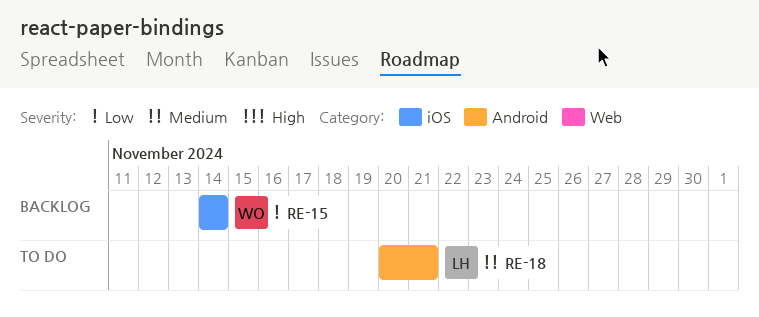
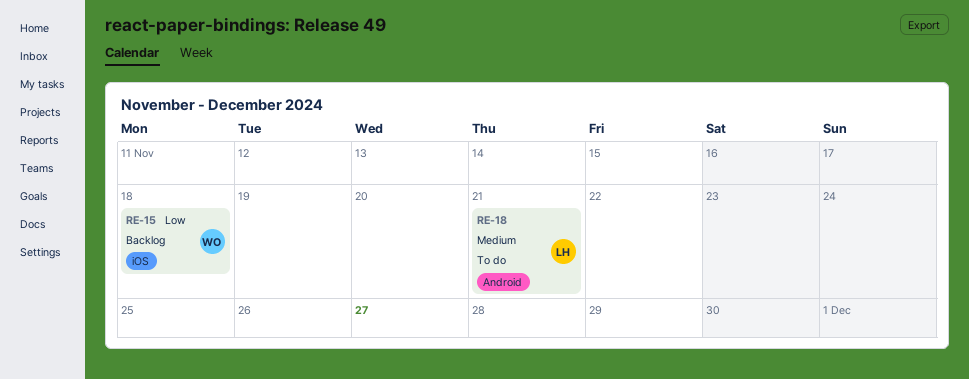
RE-15, due: Nov 14 -> Nov 18

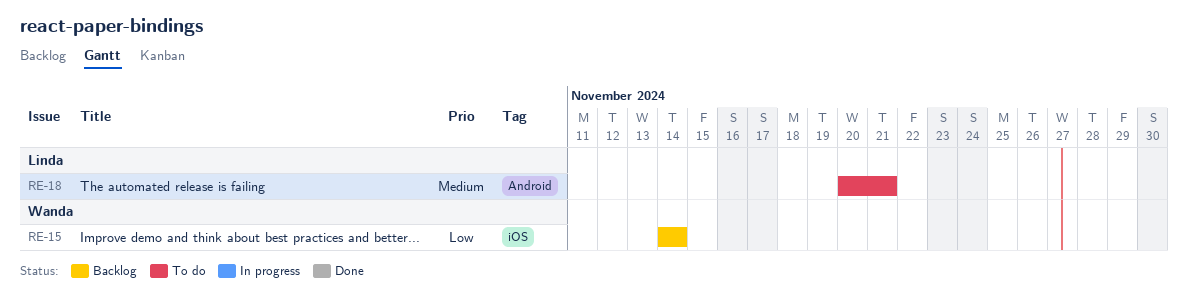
RE-15, due: Nov 18 -> Nov 14

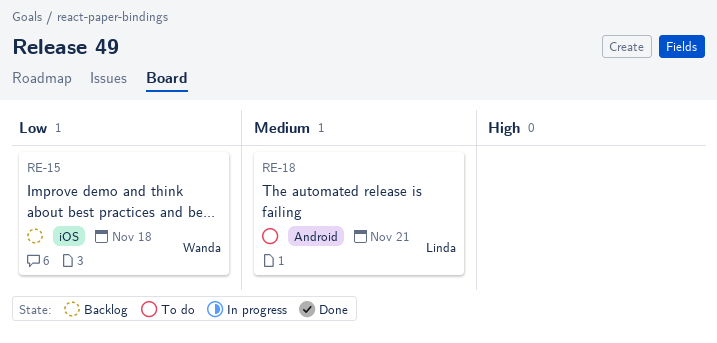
RE-15, due: Nov 14 -> Nov 18

